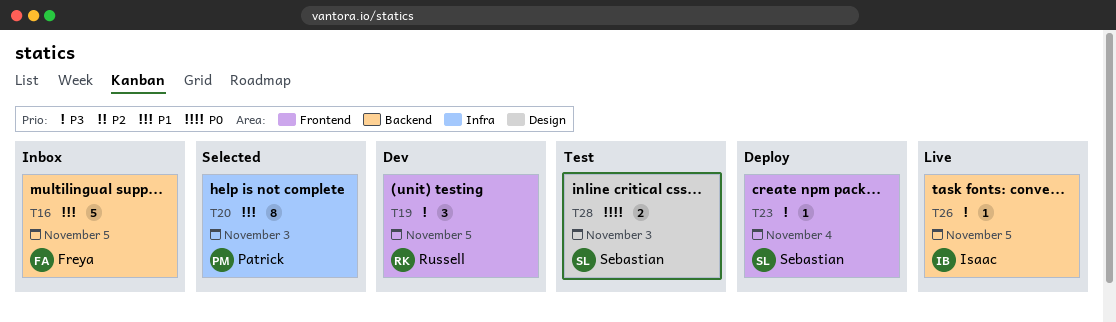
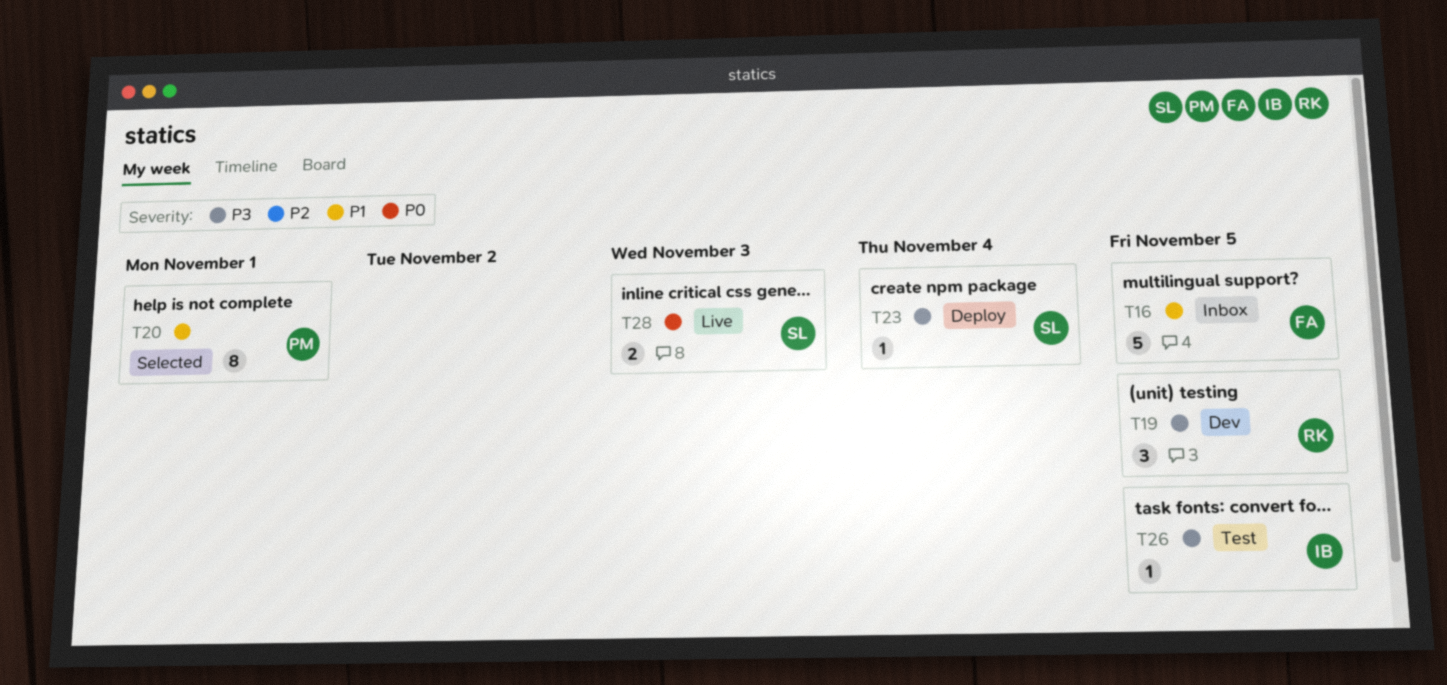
T20, due: Nov 3 -> Nov 1
T26, status: Live -> Test
T28, status: Test -> Live

